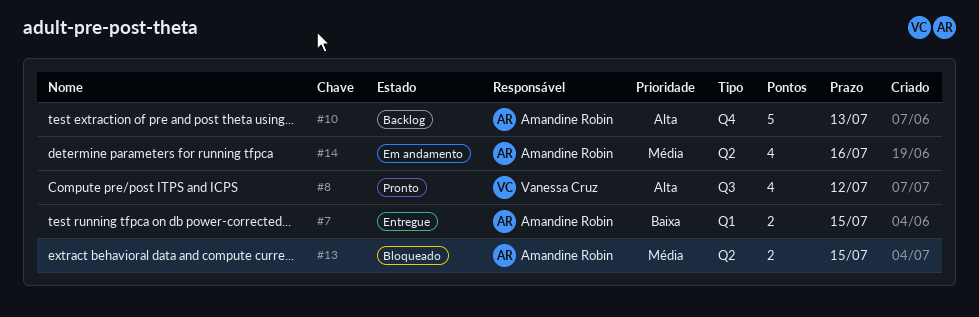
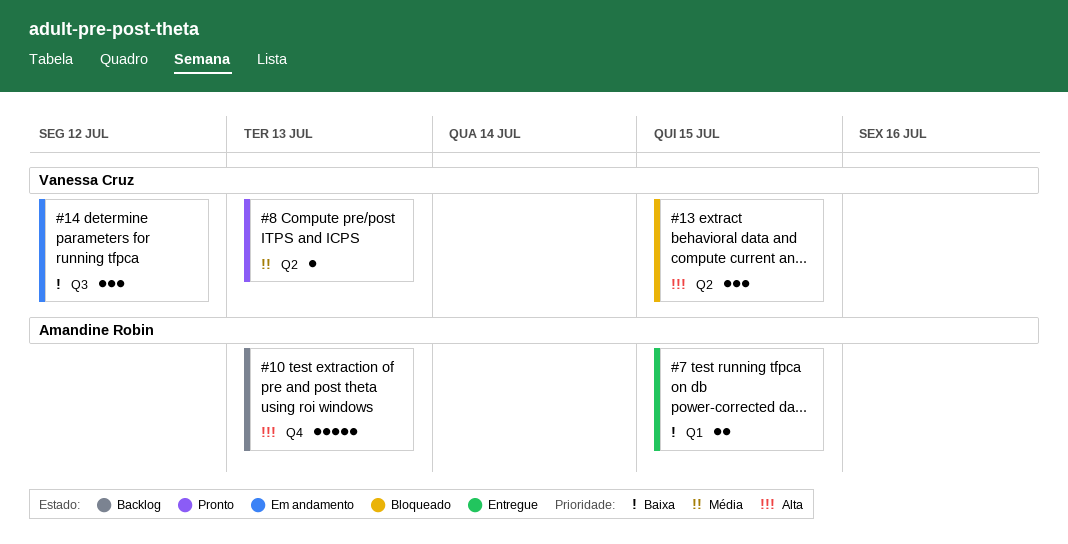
#8, priority: Alta -> Média
#8, label: Q3 -> Q2
#8, estimate: 4 -> 1
#8, due: Jul 12 -> Jul 13
#13, owner: Amandine Robin -> Vanessa Cruz
#13, priority: Média -> Alta
#13, estimate: 2 -> 3
#14, owner: Amandine Robin -> Vanessa Cruz
#14, priority: Média -> Baixa
#14, label: Q2 -> Q3
#14, estimate: 4 -> 3
#14, due: Jul 16 -> Jul 12

